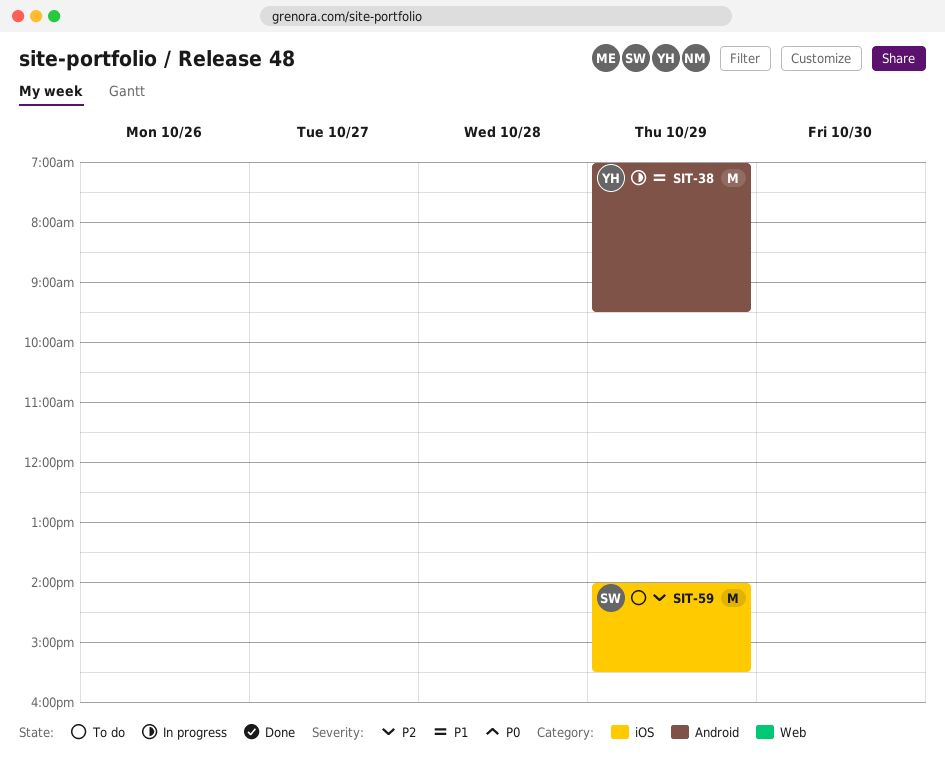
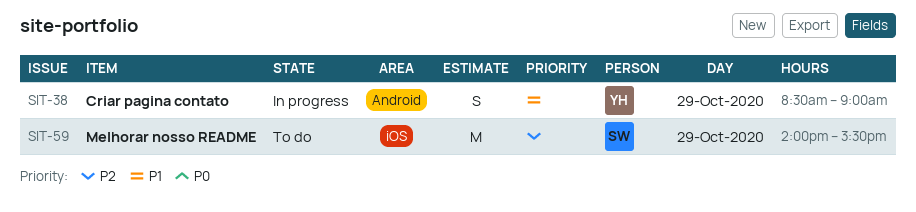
SIT-38, estimate: M -> S
SIT-38, begins: 07:00 -> 08:30
SIT-38, ends: 09:30 -> 09:00

